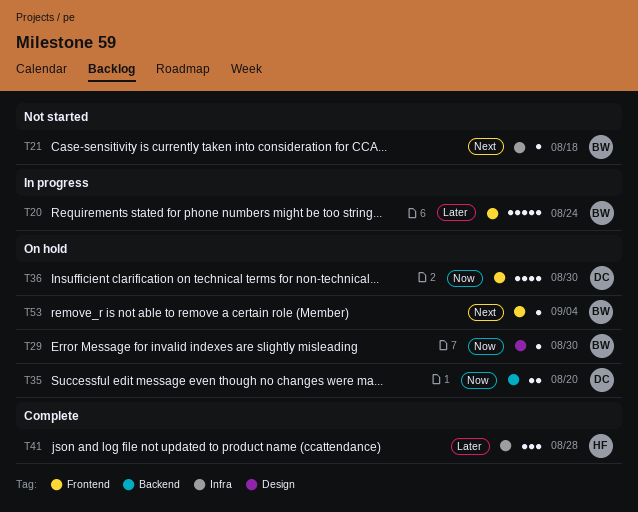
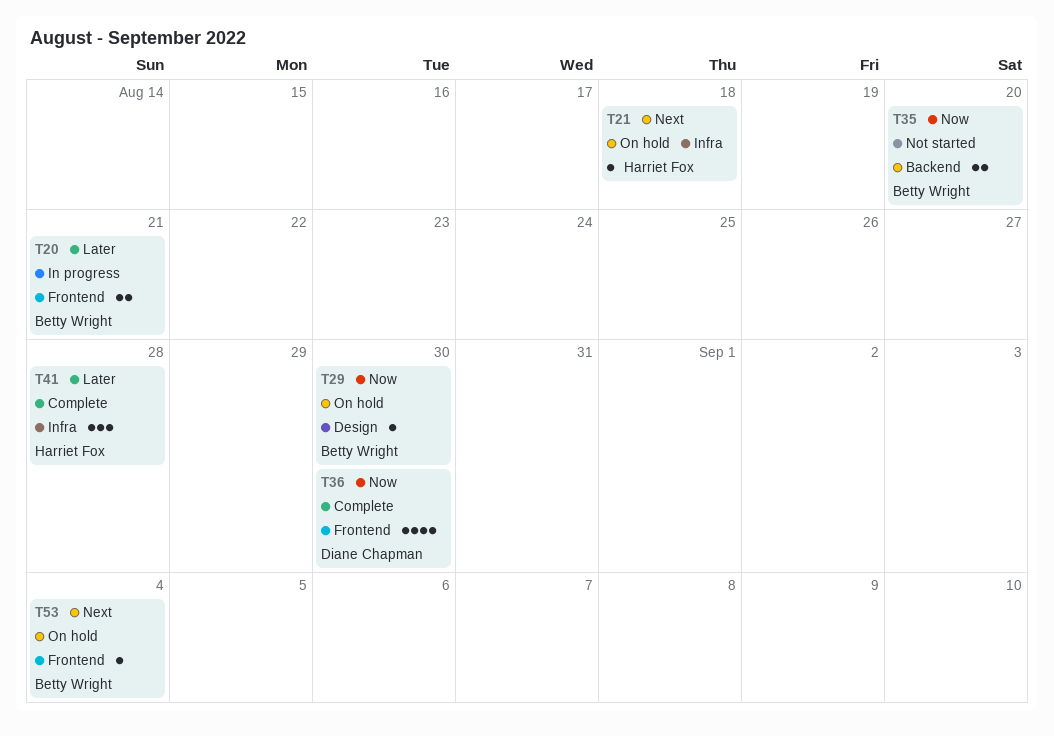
T20, estimate: 5 -> 2
T20, due: Aug 24 -> Aug 21
T21, status: Not started -> On hold
T21, owner: Betty Wright -> Harriet Fox
T35, status: On hold -> Not started
T35, owner: Diane Chapman -> Betty Wright
T36, status: On hold -> Complete

